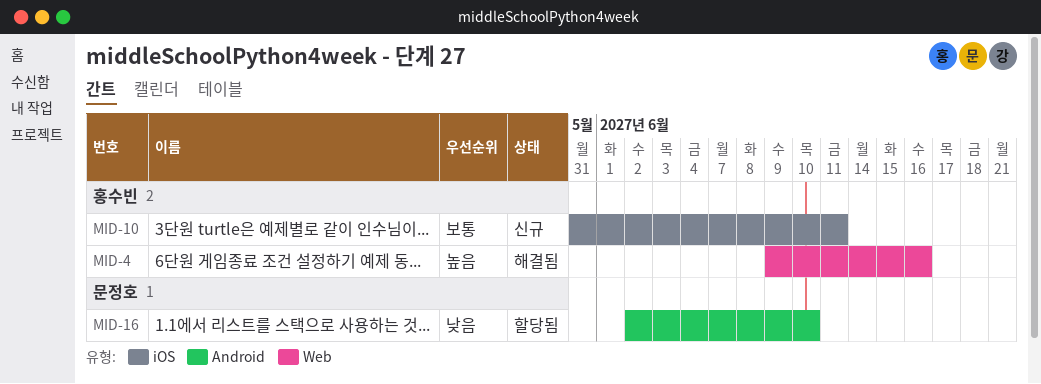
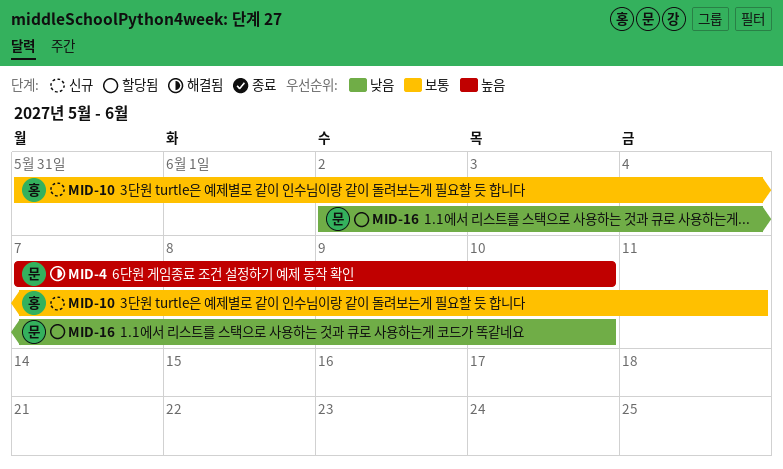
MID-4, owner: 홍수빈 -> 문정호
MID-4, start: Jun 9 -> Jun 7
MID-4, due: Jun 16 -> Jun 10

